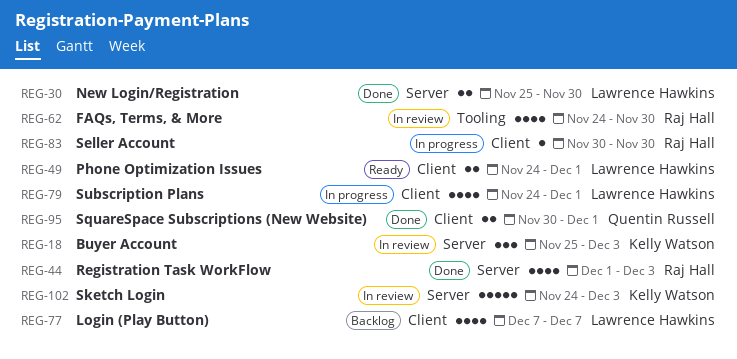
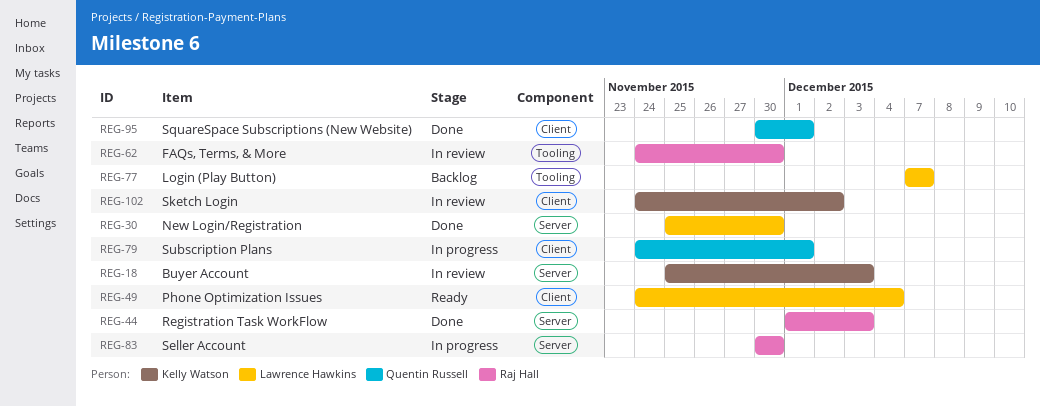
REG-49, due: Dec 1 -> Dec 4
REG-77, label: Client -> Tooling
REG-79, owner: Lawrence Hawkins -> Quentin Russell
REG-83, label: Client -> Server
REG-102, label: Server -> Client
REG-102, due: Dec 3 -> Dec 2

